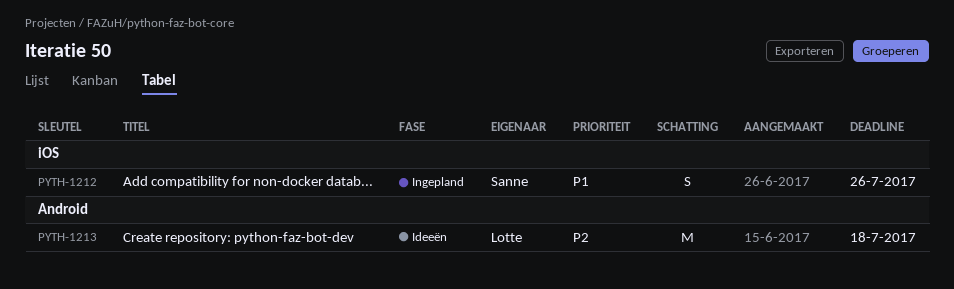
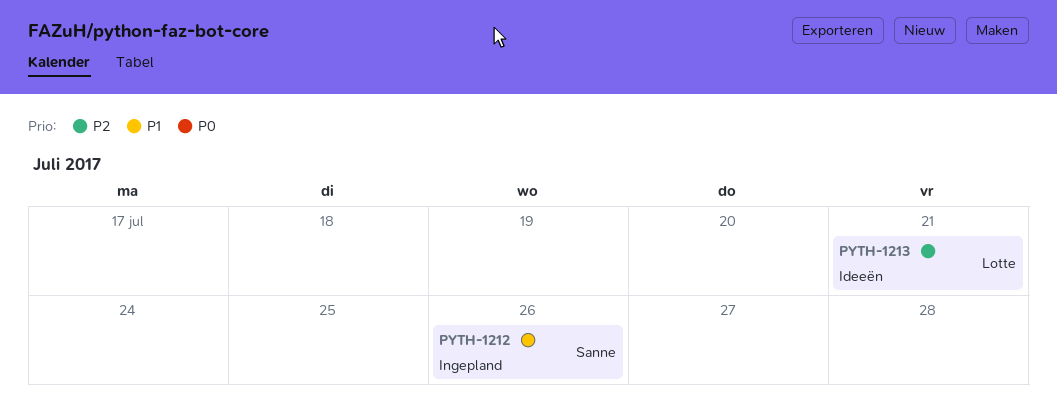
PYTH-1213, due: Jul 18 -> Jul 21

